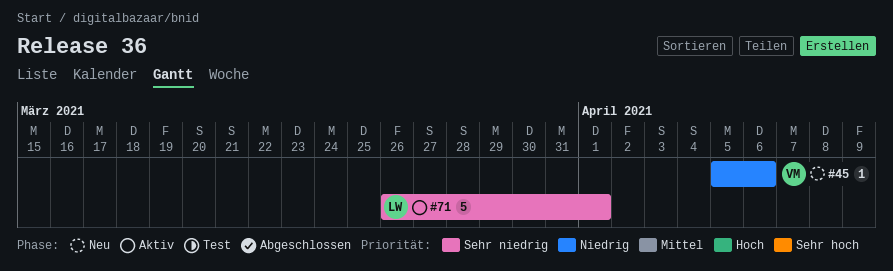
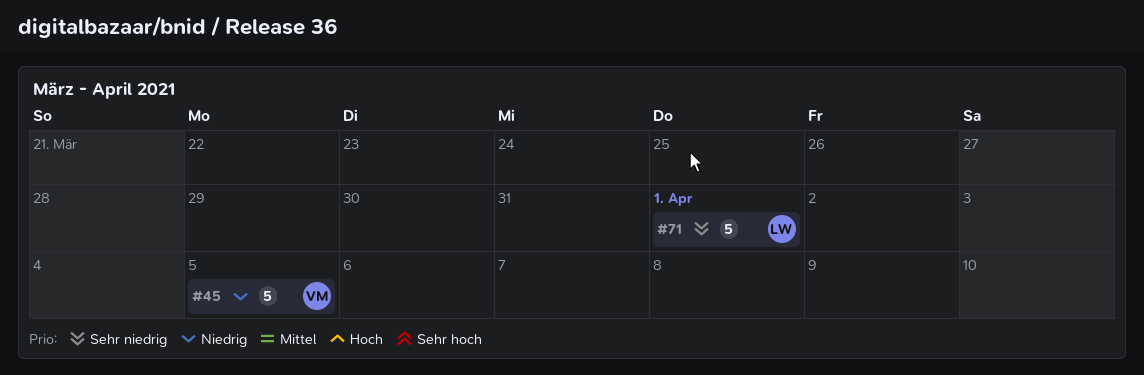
#45, estimate: 1 -> 5
#45, due: Apr 6 -> Apr 5

